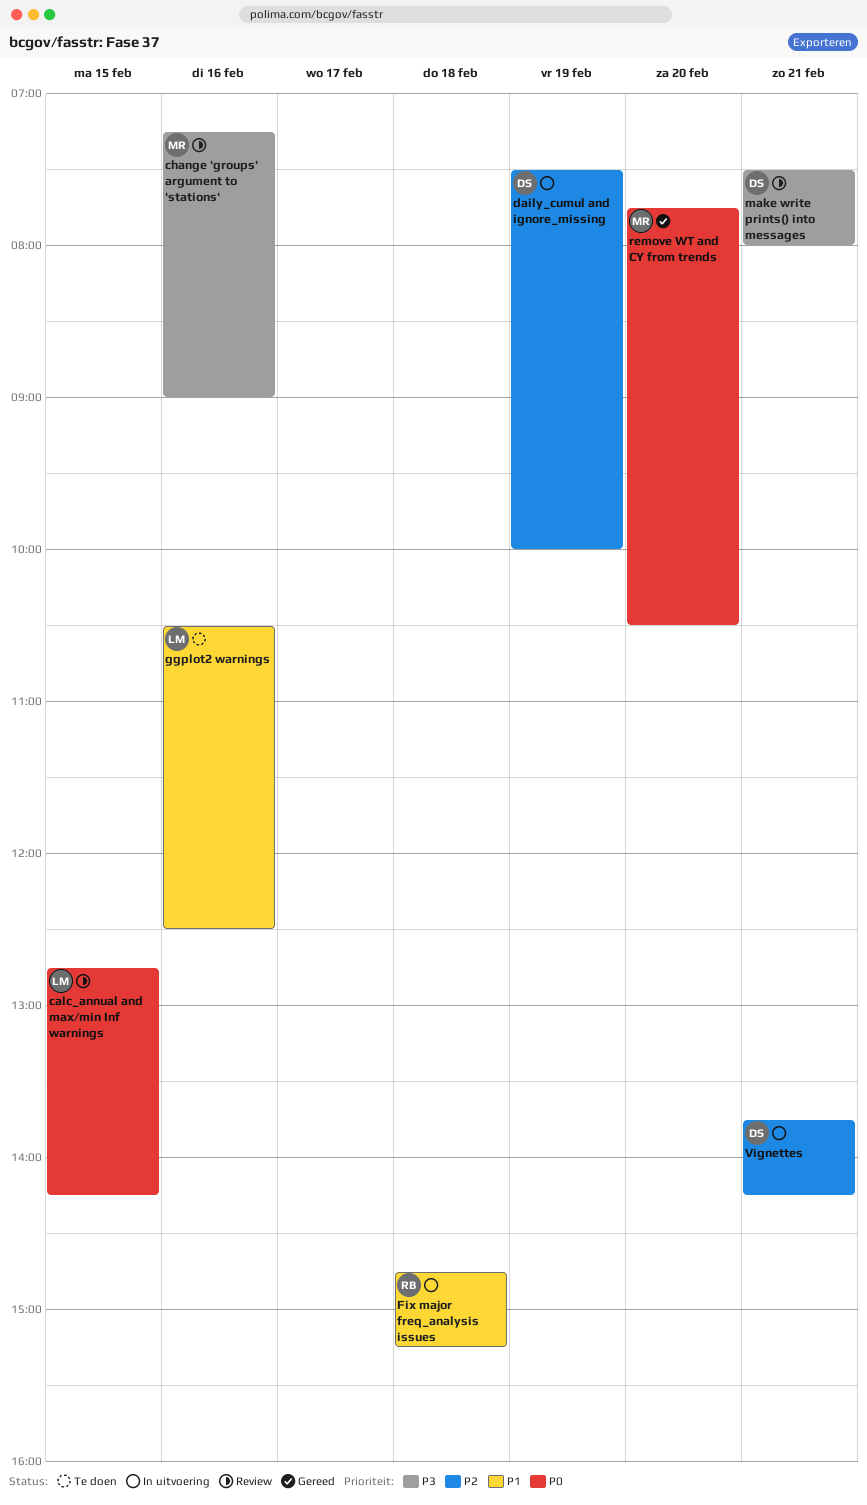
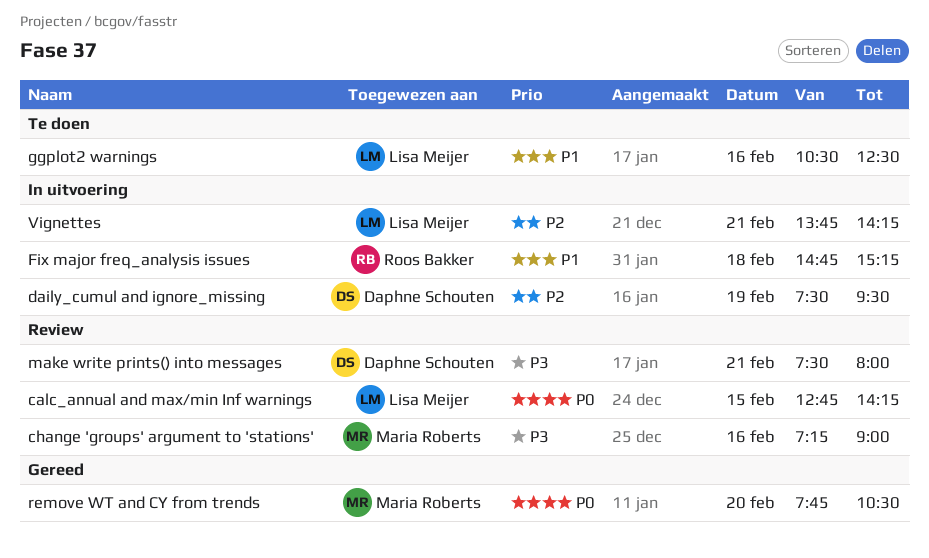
daily_cumul and ignore_missing, ends: 10:00 -> 09:30
Vignettes, owner: Daphne Schouten -> Lisa Meijer

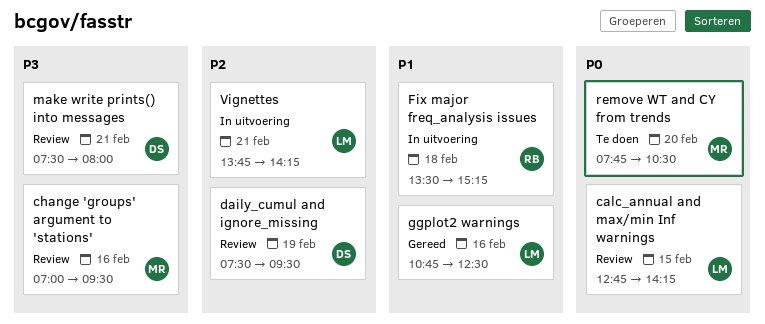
change 'groups' argument to 'stations', begins: 07:15 -> 07:00
change 'groups' argument to 'stations', ends: 09:00 -> 09:30
daily_cumul and ignore_missing, status: In uitvoering -> Review
Fix major freq_analysis issues, begins: 14:45 -> 13:30
ggplot2 warnings, status: Te doen -> Gereed
ggplot2 warnings, begins: 10:30 -> 10:45
remove WT and CY from trends, status: Gereed -> Te doen

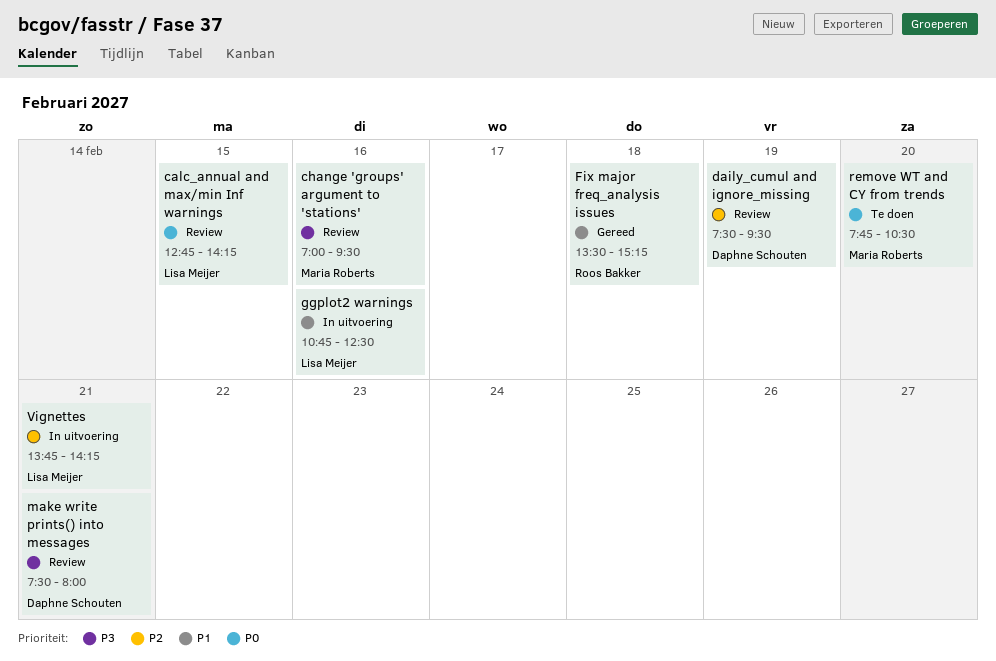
Fix major freq_analysis issues, status: In uitvoering -> Gereed
ggplot2 warnings, status: Gereed -> In uitvoering

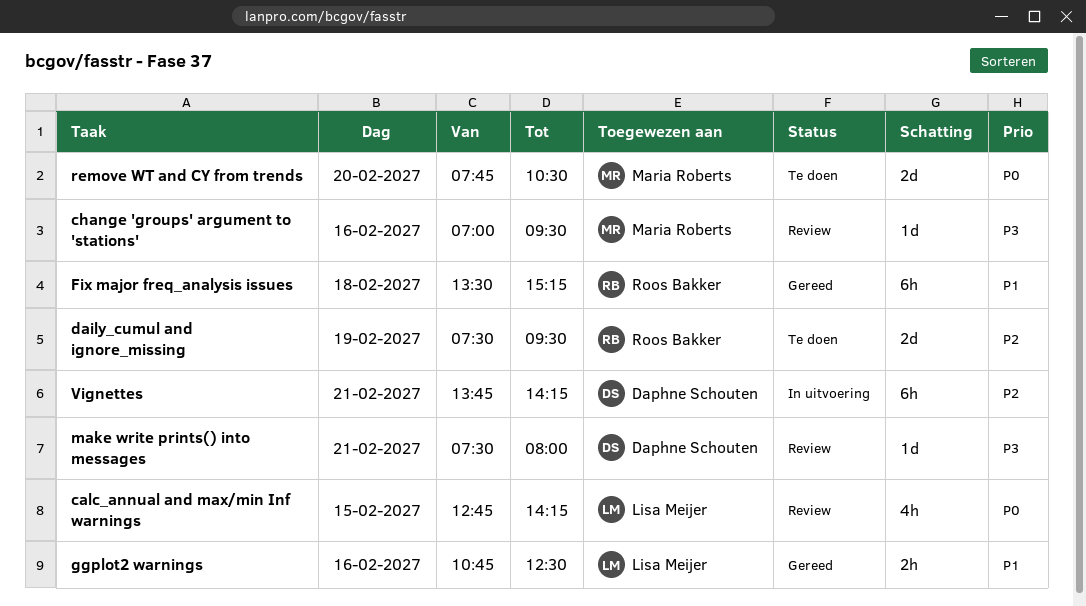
daily_cumul and ignore_missing, status: Review -> Te doen
daily_cumul and ignore_missing, owner: Daphne Schouten -> Roos Bakker
ggplot2 warnings, status: In uitvoering -> Gereed
Vignettes, owner: Lisa Meijer -> Daphne Schouten

